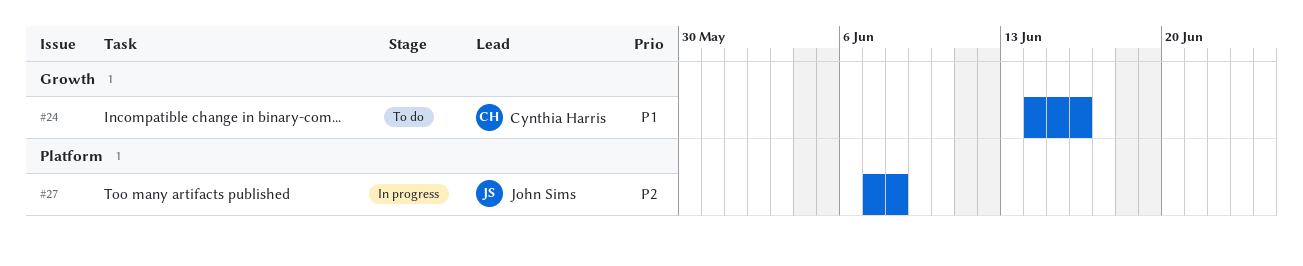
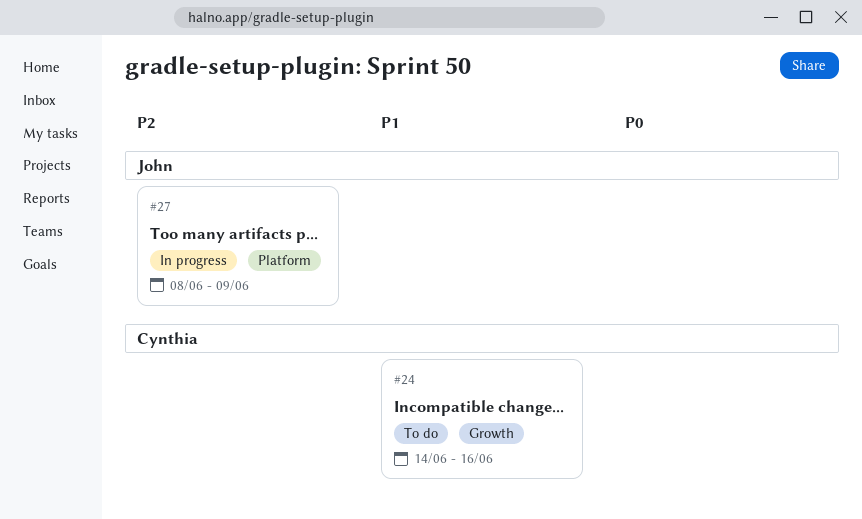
#27, start: Jun 7 -> Jun 8
#27, due: Jun 8 -> Jun 9

